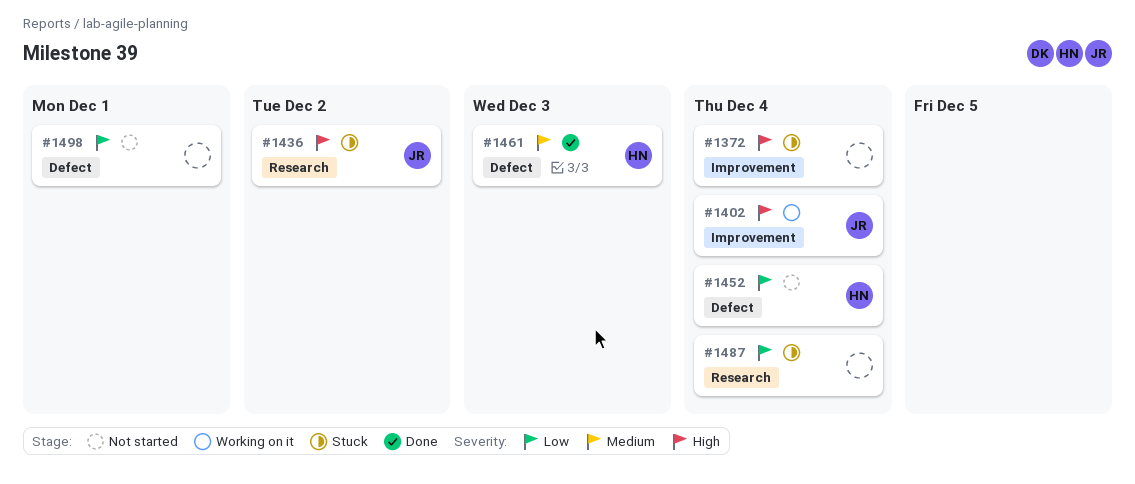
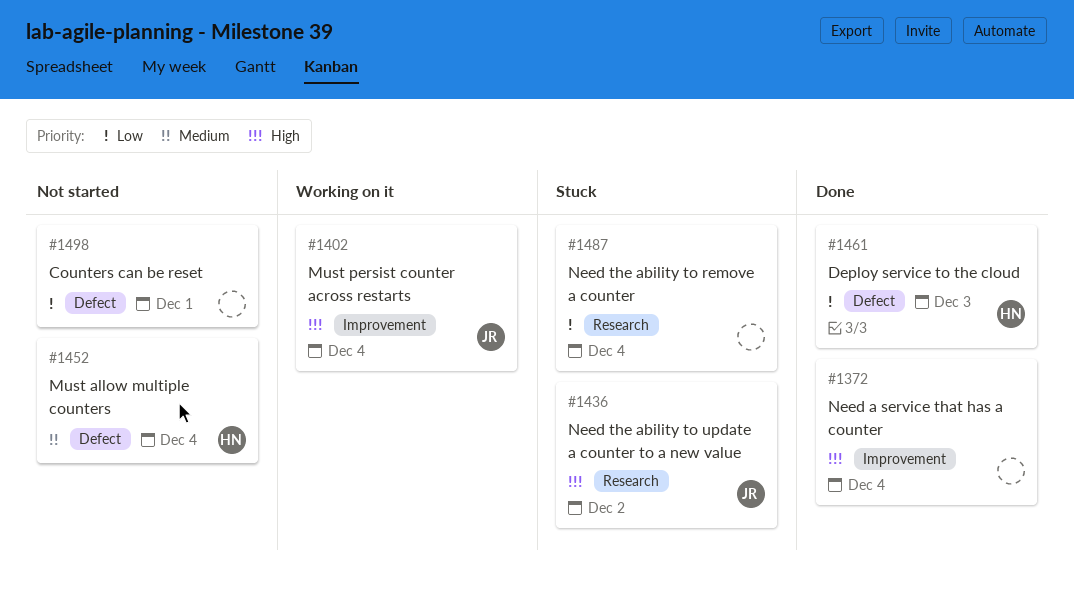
#1372, status: Stuck -> Done
#1452, priority: Low -> Medium
#1461, priority: Medium -> Low

